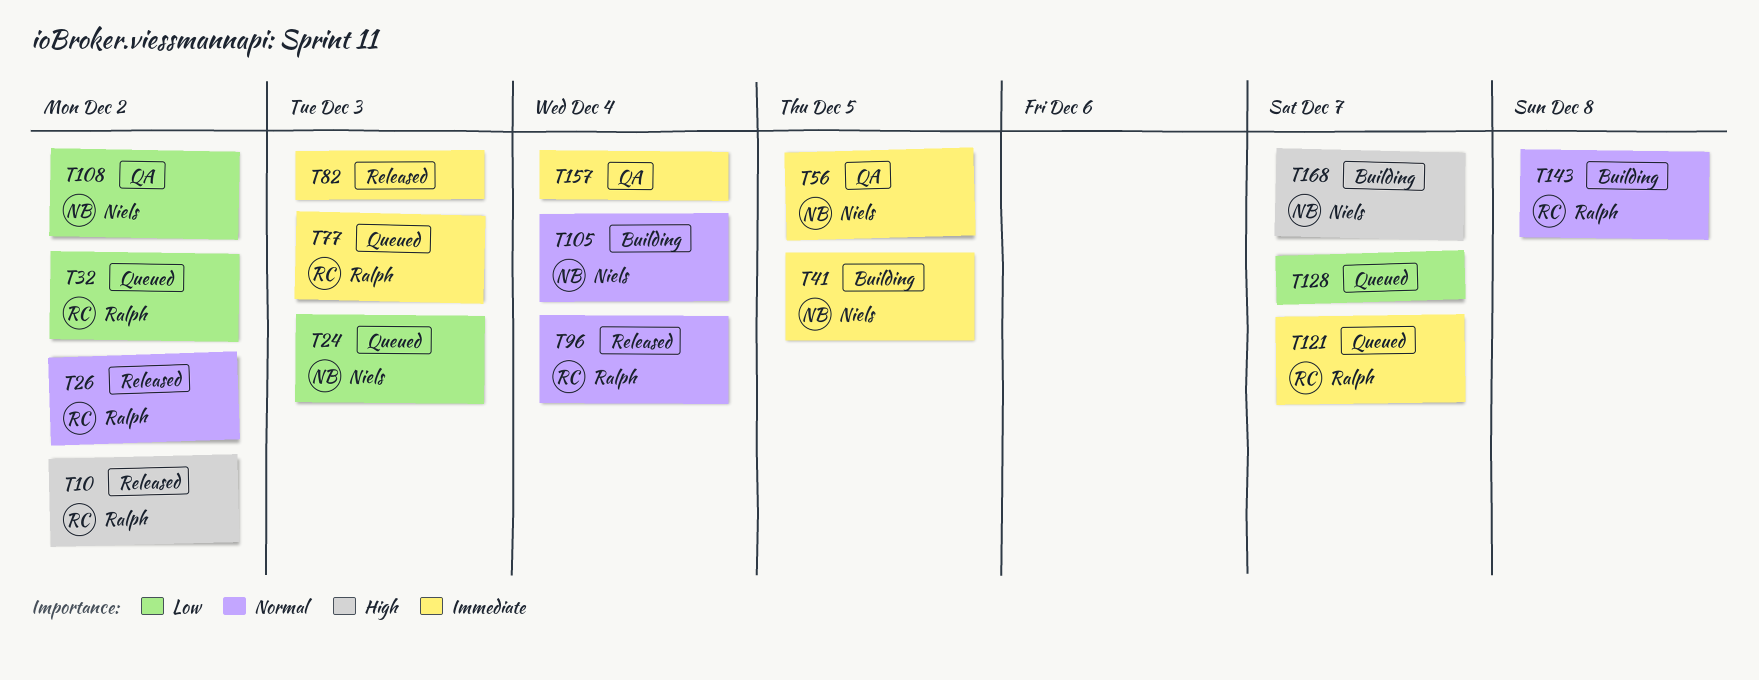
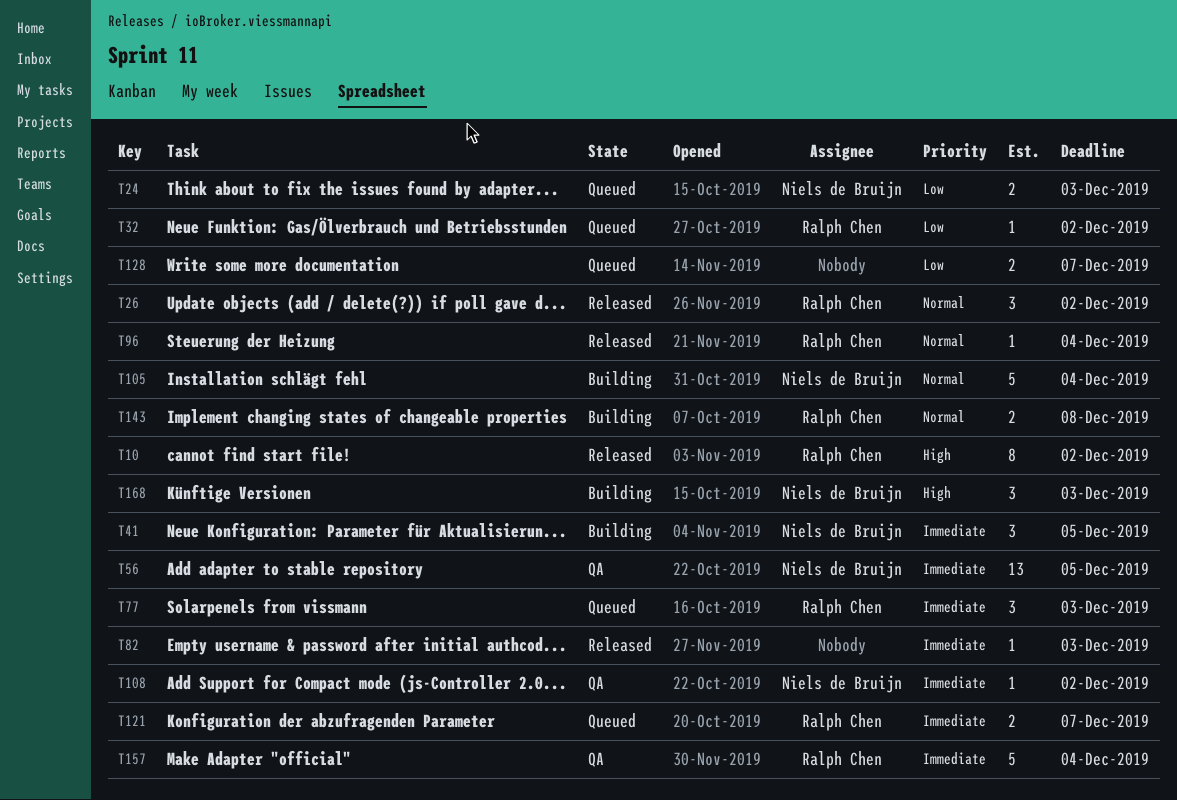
T108, priority: Low -> Immediate
T157, owner: none -> Ralph Chen
T168, due: Dec 7 -> Dec 3

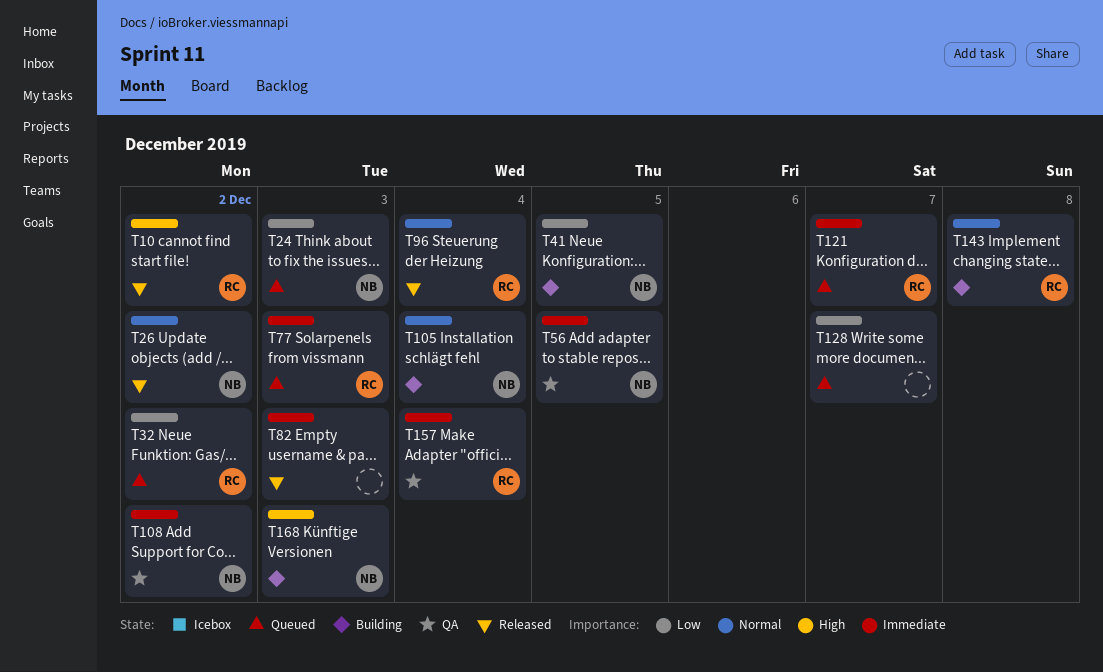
T26, owner: Ralph Chen -> Niels de Bruijn
T41, priority: Immediate -> Low

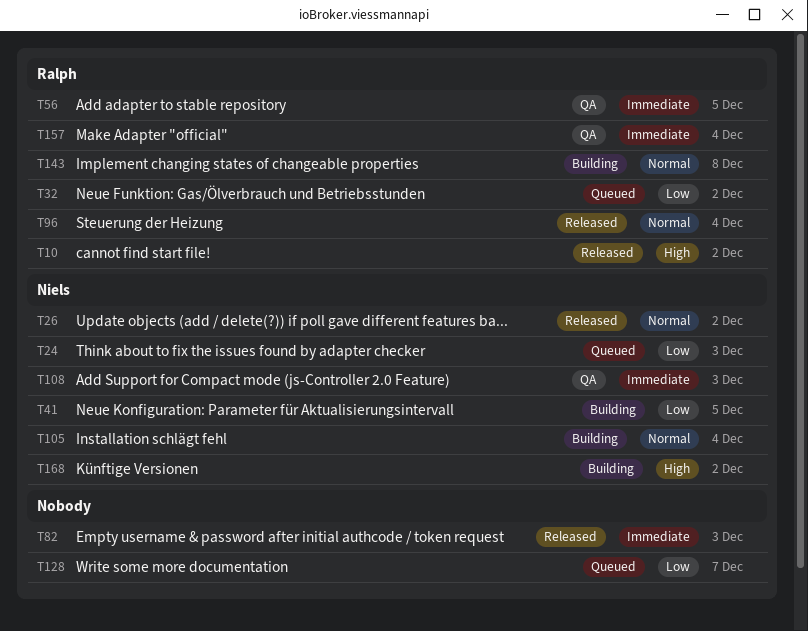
T56, owner: Niels -> Ralph
T77: present -> none
T108, due: Dec 2 -> Dec 3
T121: present -> none
T168, due: Dec 3 -> Dec 2

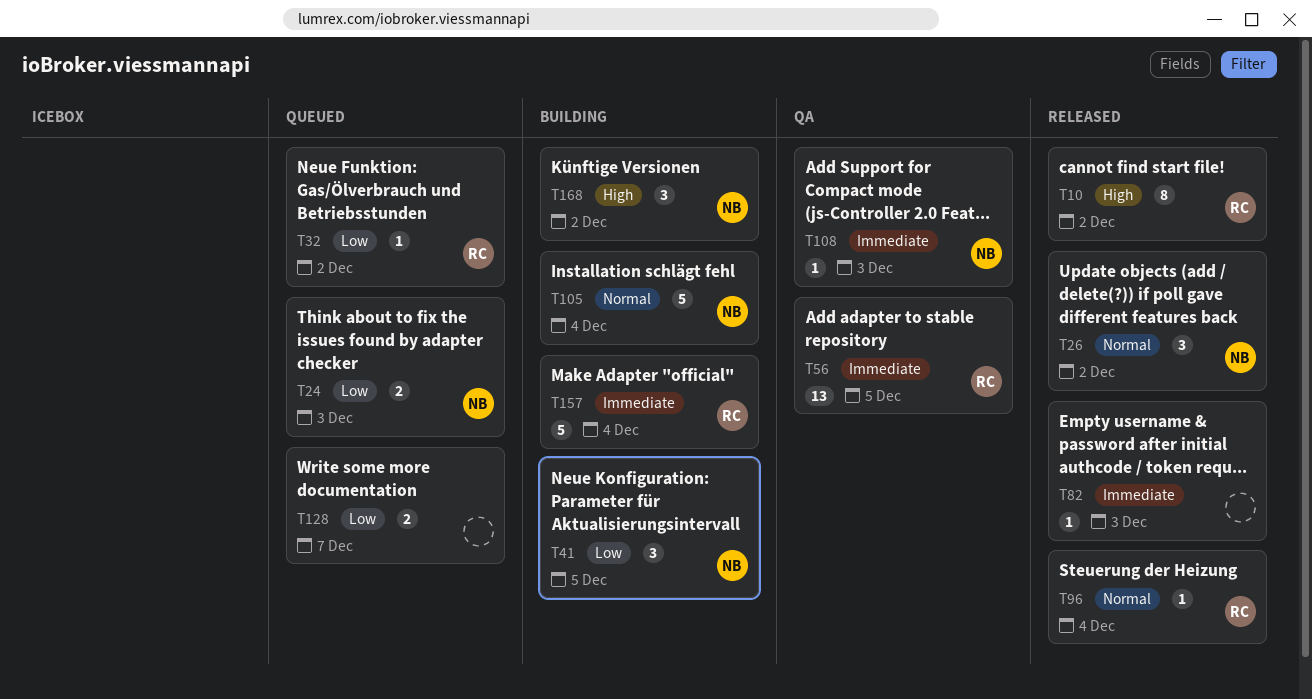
T143: present -> none
T157, status: QA -> Building

